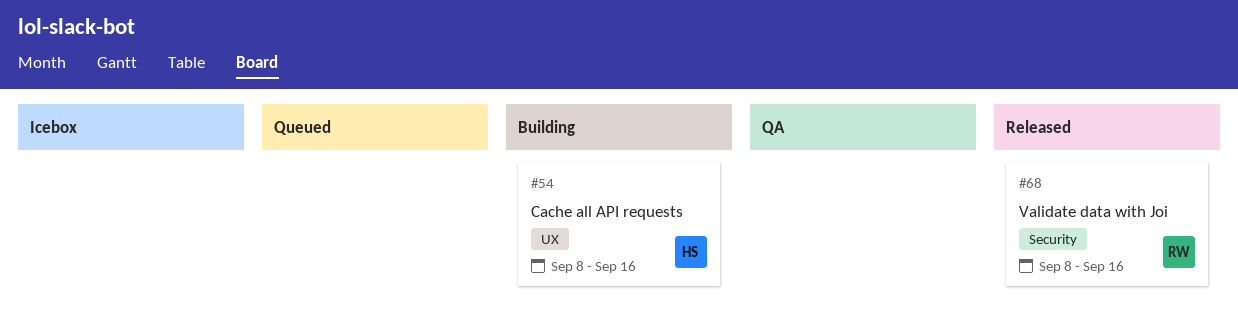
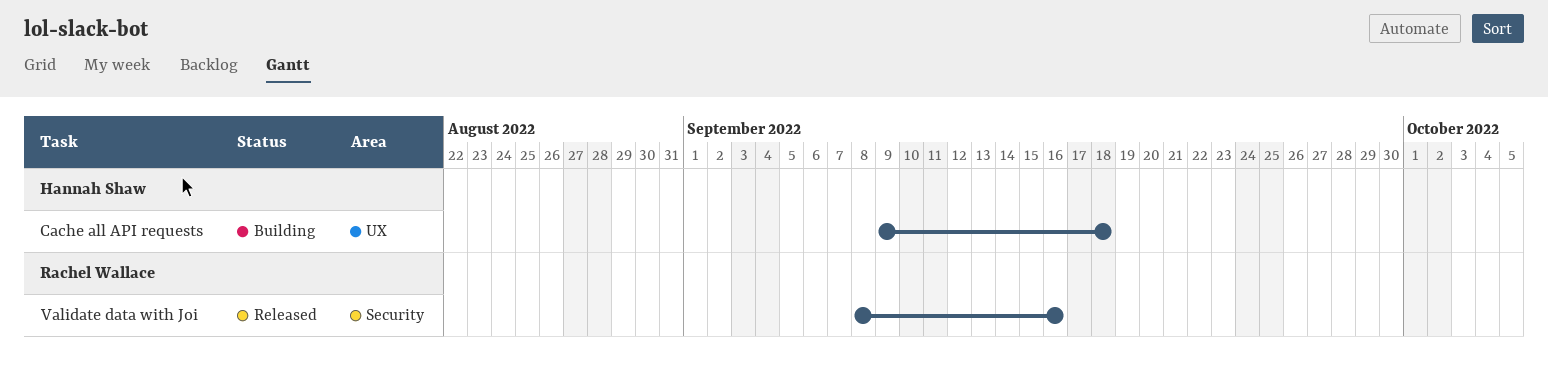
Cache all API requests, start: Sep 8 -> Sep 9
Cache all API requests, due: Sep 16 -> Sep 18

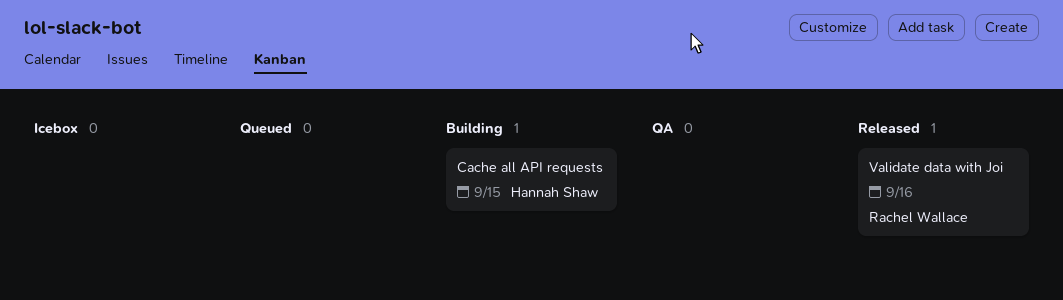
Cache all API requests, due: Sep 18 -> Sep 15

